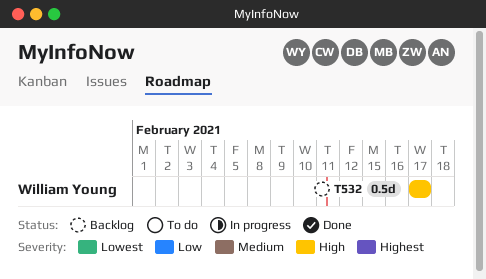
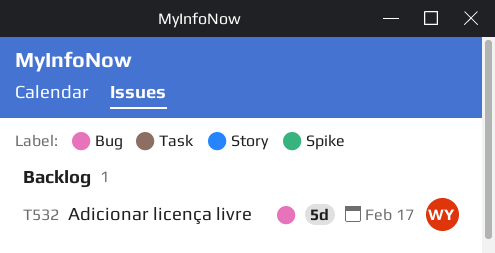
T532, estimate: 0.5d -> 5d

